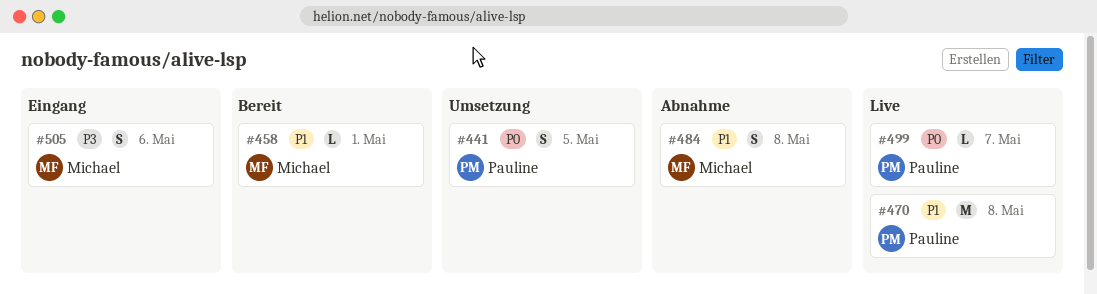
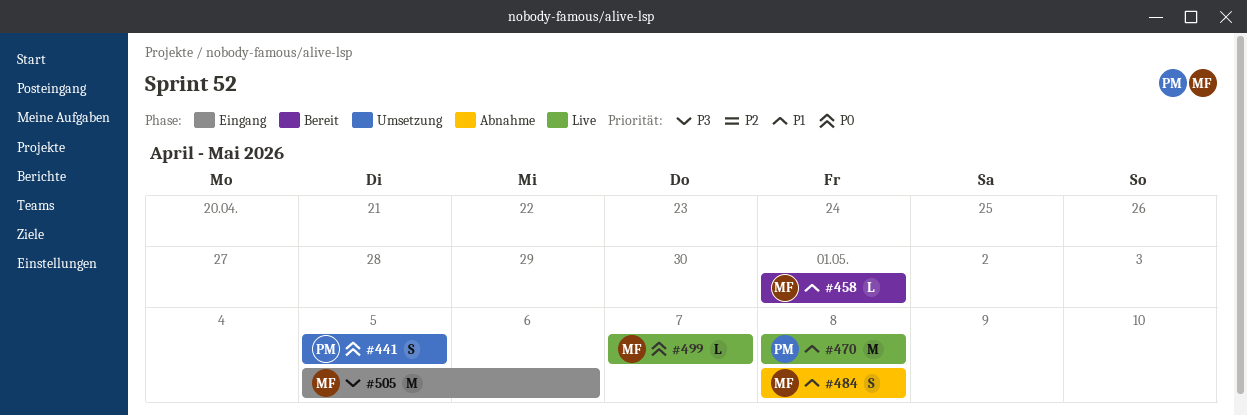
#499, owner: Pauline -> Michael
#505, estimate: S -> M

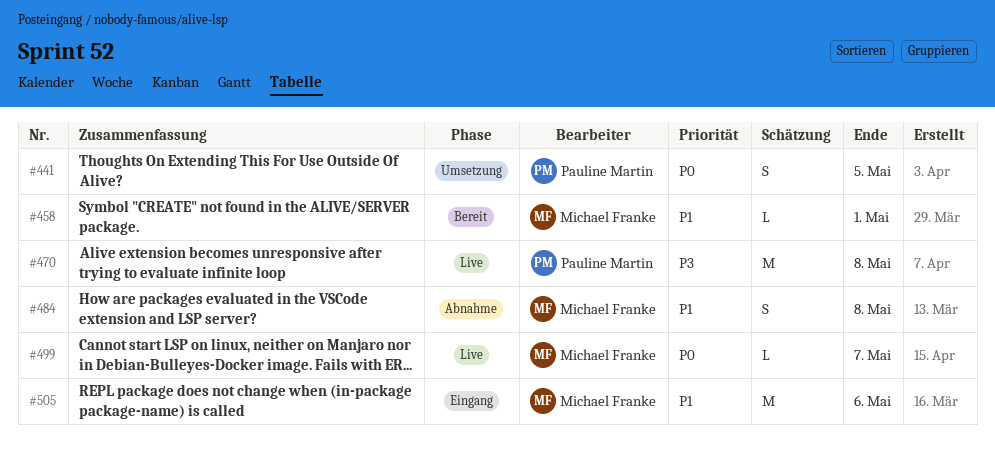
#470, priority: P1 -> P3
#505, priority: P3 -> P1

